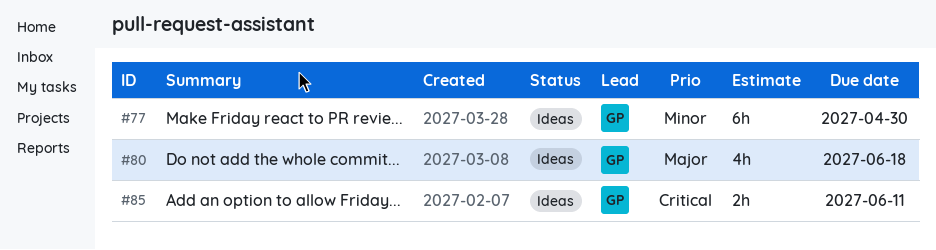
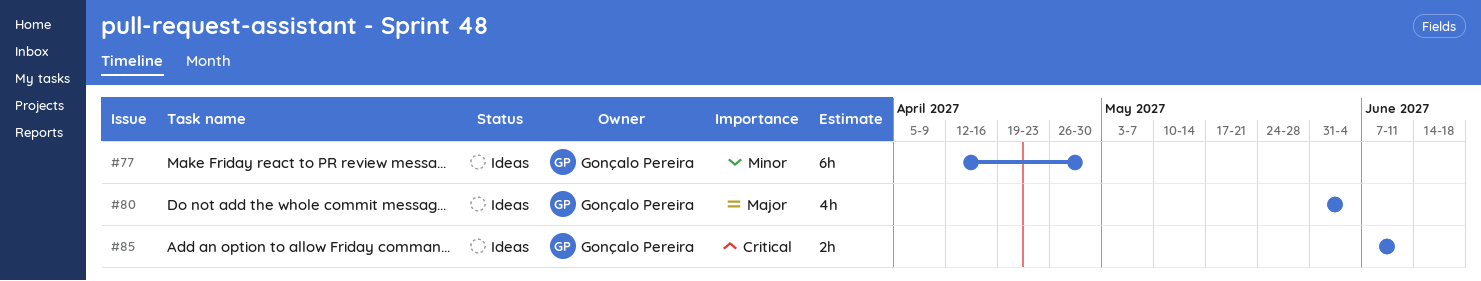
#80, due: Jun 18 -> Jun 4

